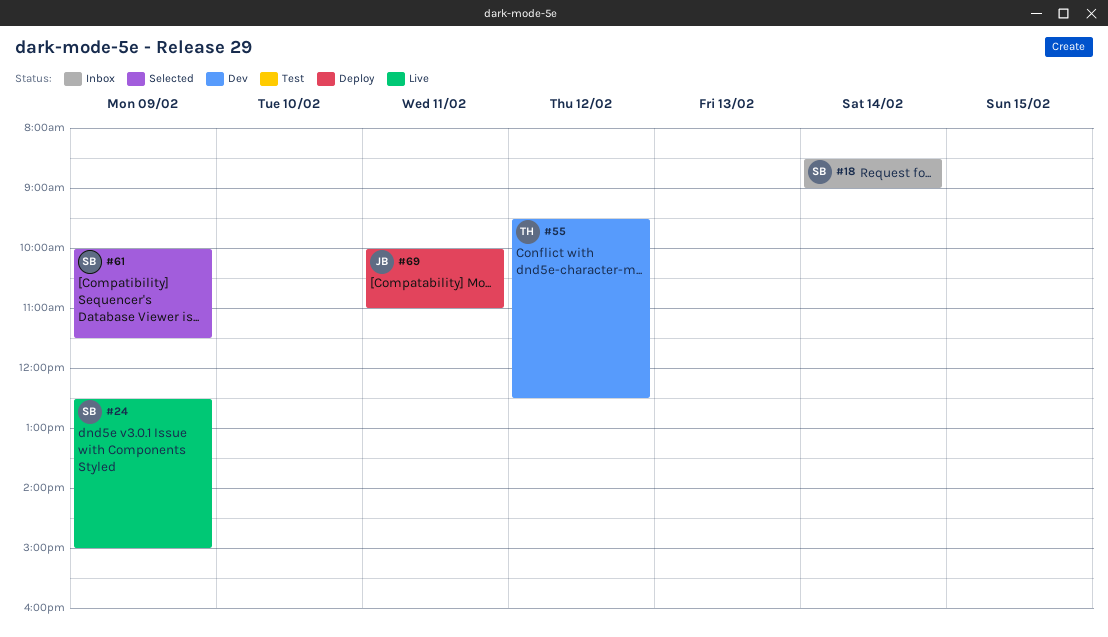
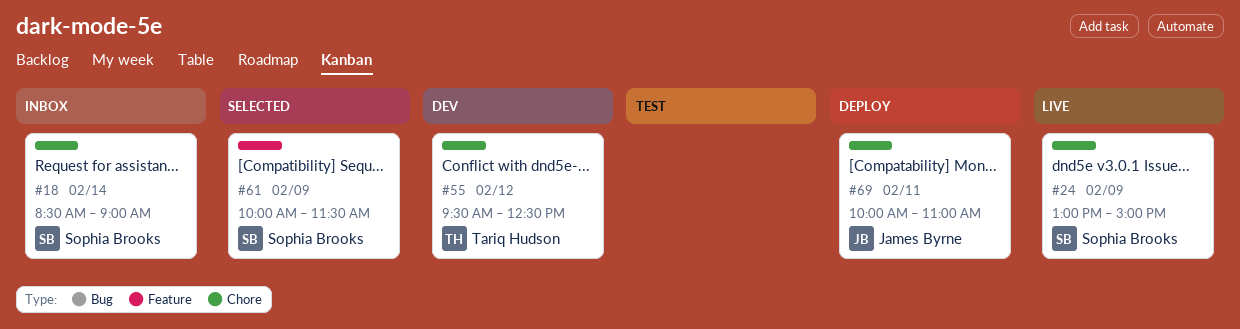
#24, begins: 12:30 -> 13:00

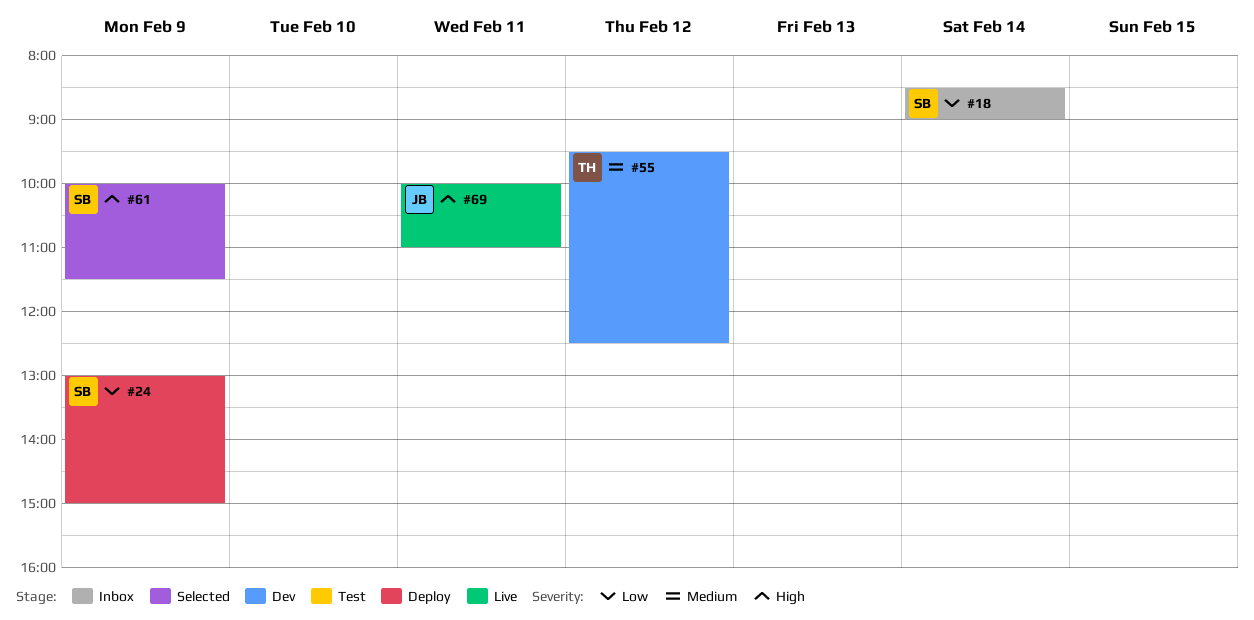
#24, status: Live -> Deploy
#69, status: Deploy -> Live

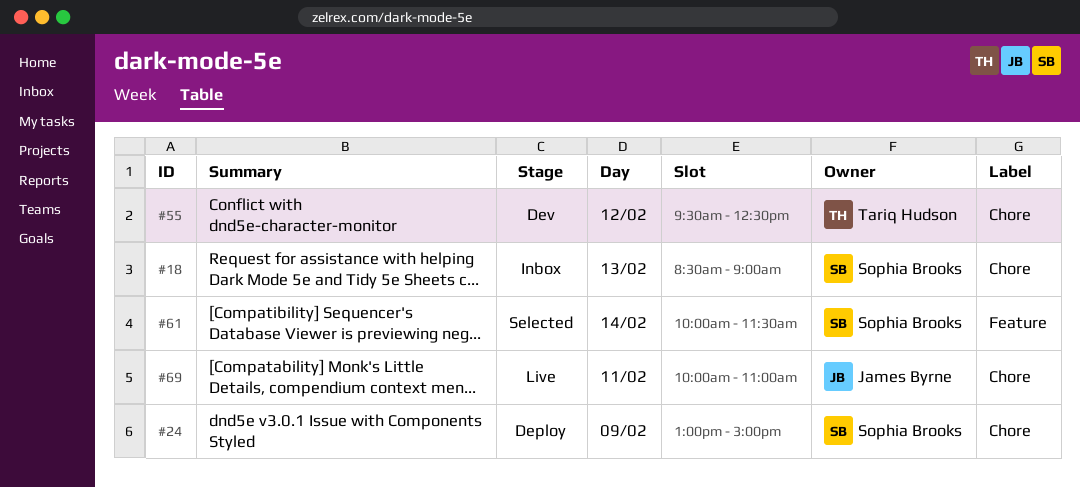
#18, day: Feb 14 -> Feb 13
#61, day: Feb 9 -> Feb 14

